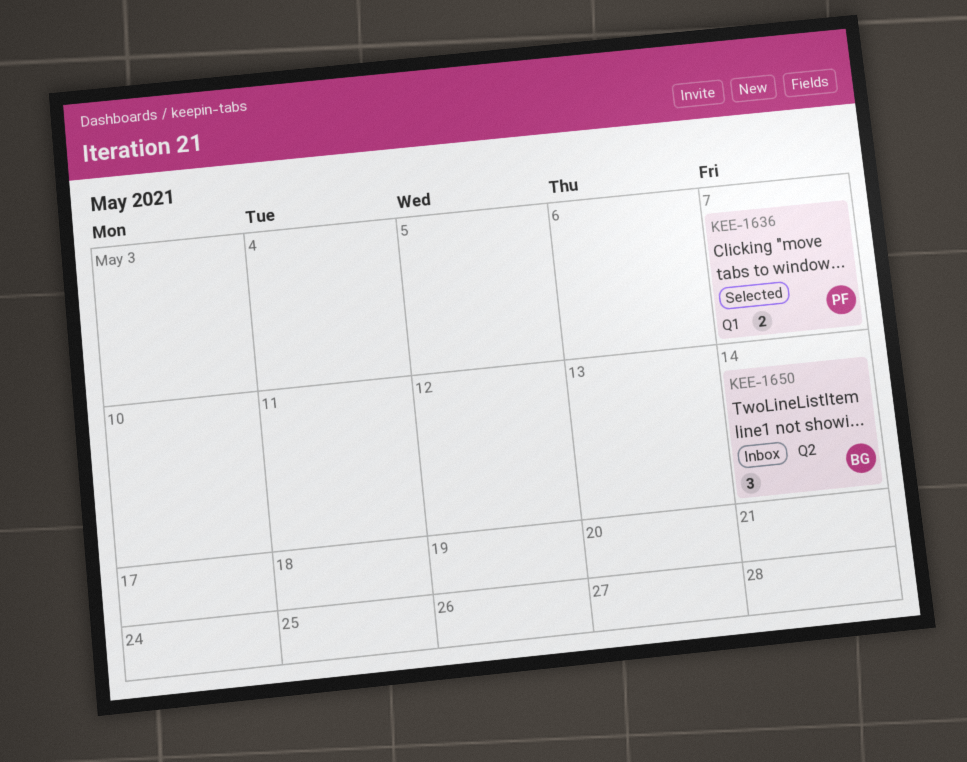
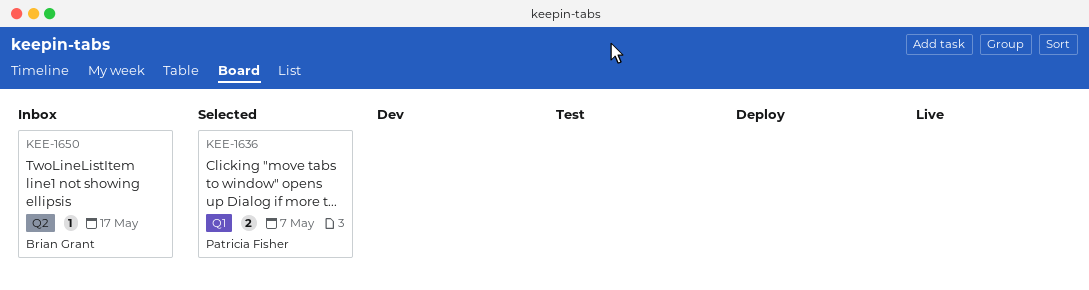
KEE-1650, estimate: 3 -> 1
KEE-1650, due: May 14 -> May 17

